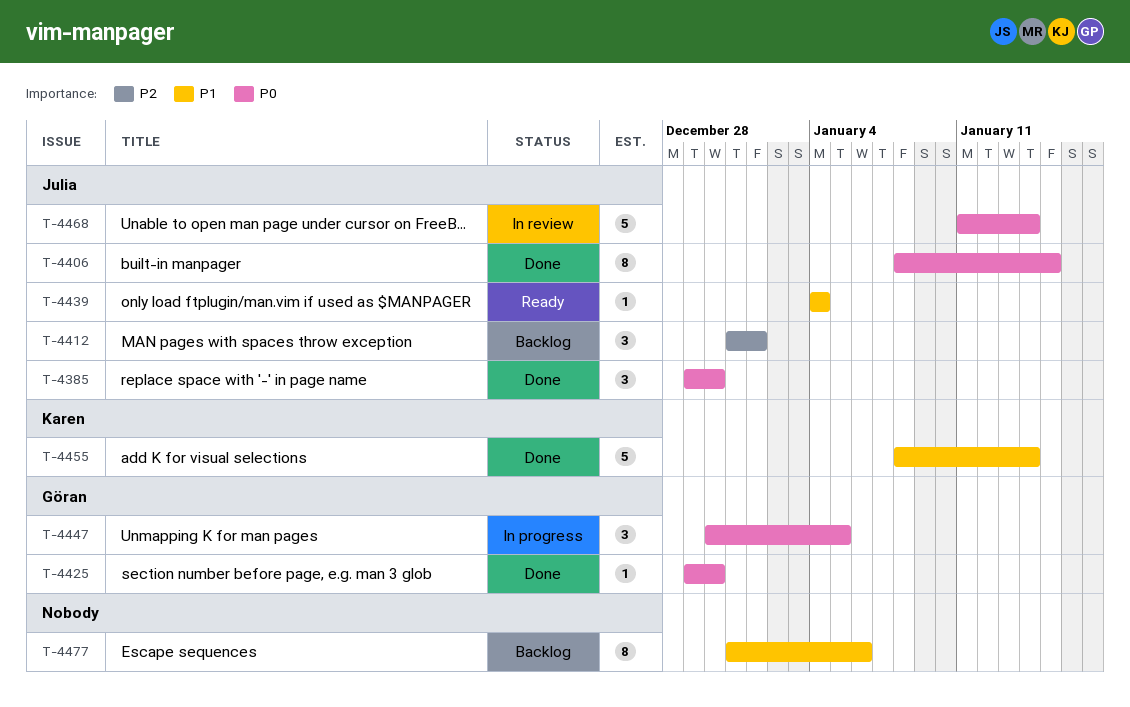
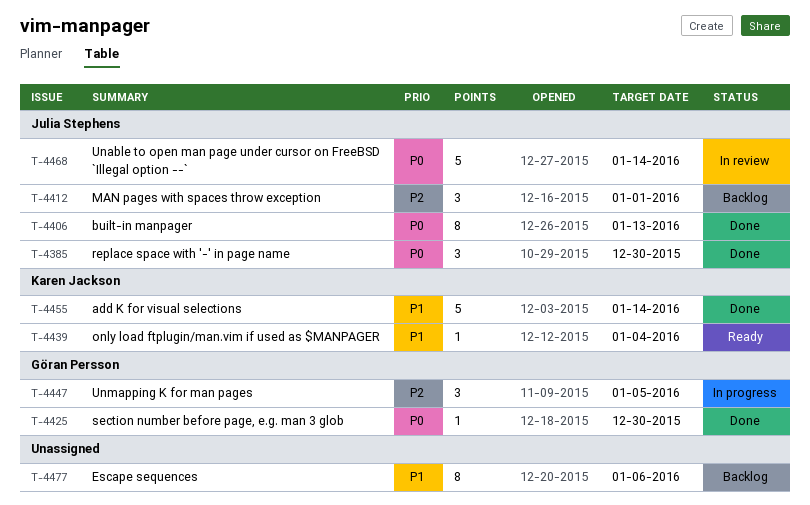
T-4406, due: Jan 15 -> Jan 13
T-4439, owner: Julia Stephens -> Karen Jackson
T-4447, priority: P0 -> P2

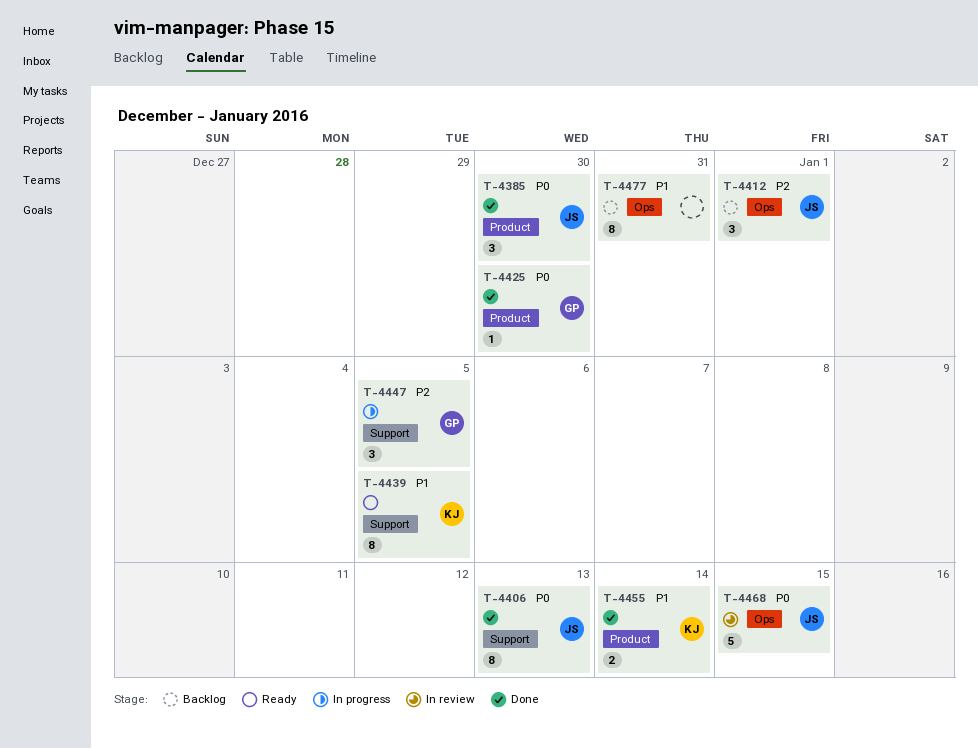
T-4439, estimate: 1 -> 8
T-4439, due: Jan 4 -> Jan 5
T-4455, estimate: 5 -> 2
T-4468, due: Jan 14 -> Jan 15
T-4477, due: Jan 6 -> Dec 31

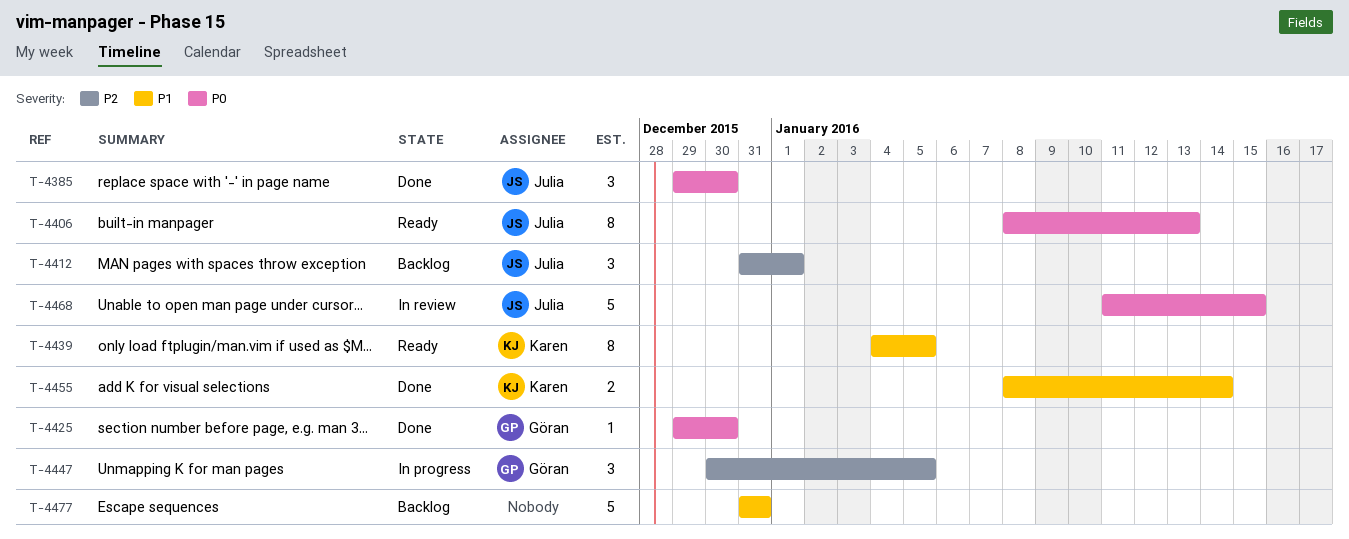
T-4406, status: Done -> Ready
T-4477, estimate: 8 -> 5

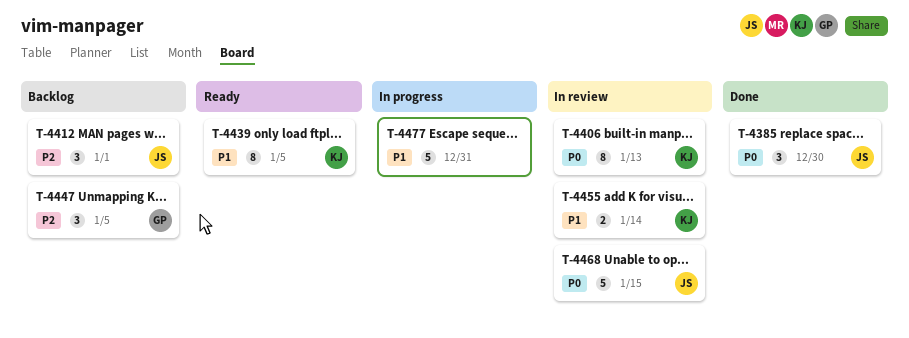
T-4406, status: Ready -> In review
T-4406, owner: Julia -> Karen
T-4425: present -> none
T-4447, status: In progress -> Backlog
T-4455, status: Done -> In review
T-4477, status: Backlog -> In progress

